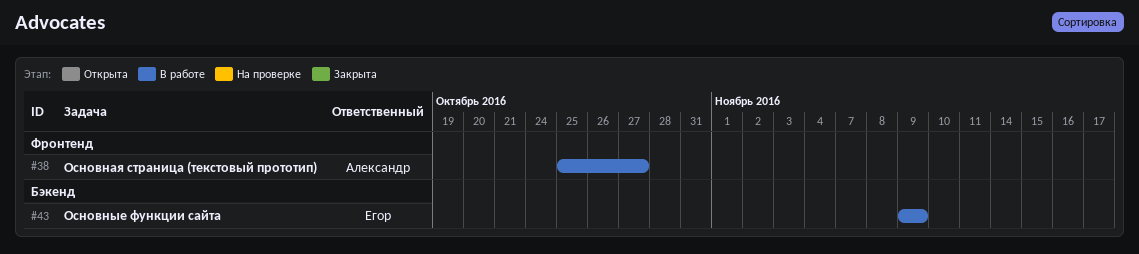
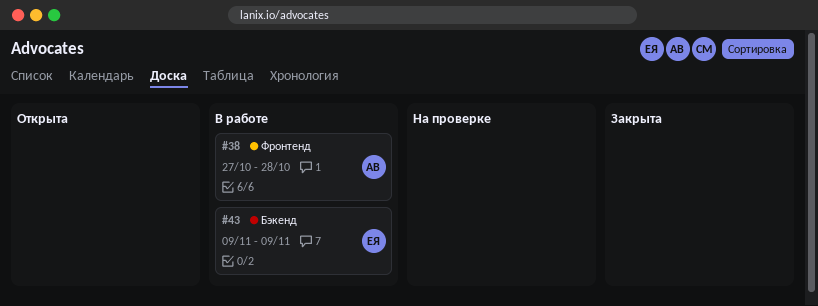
#38, start: Oct 25 -> Oct 27
#38, due: Oct 27 -> Oct 28

